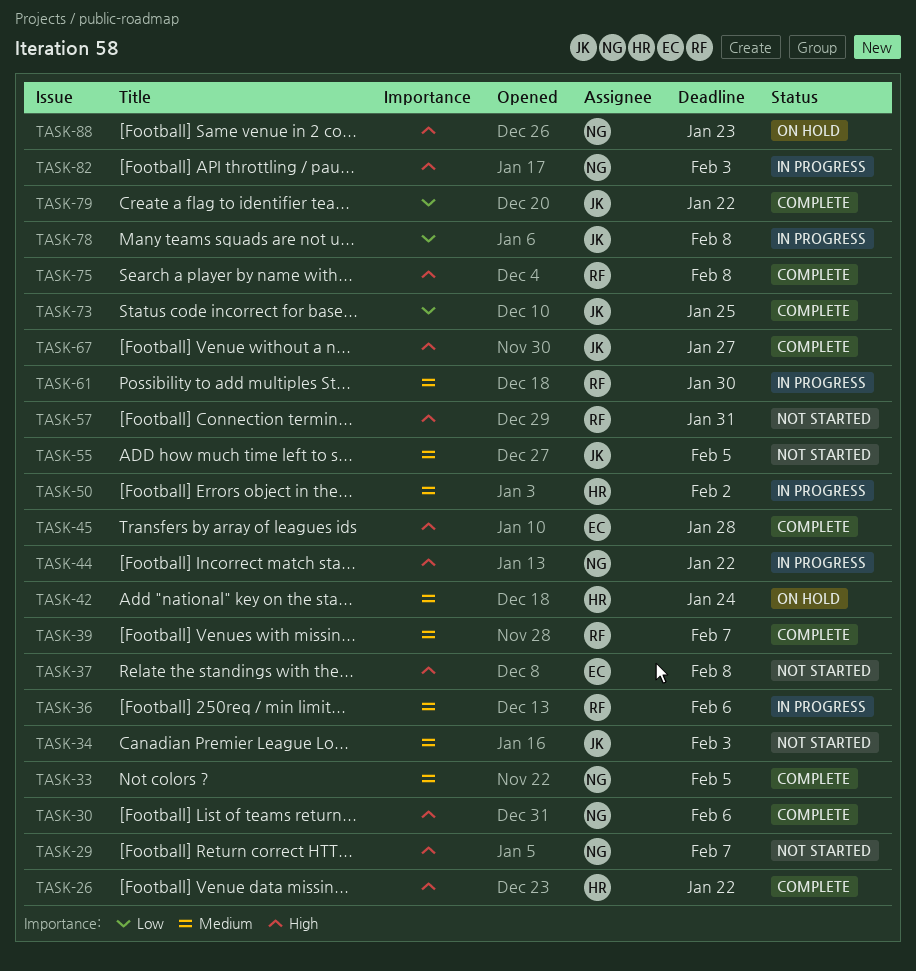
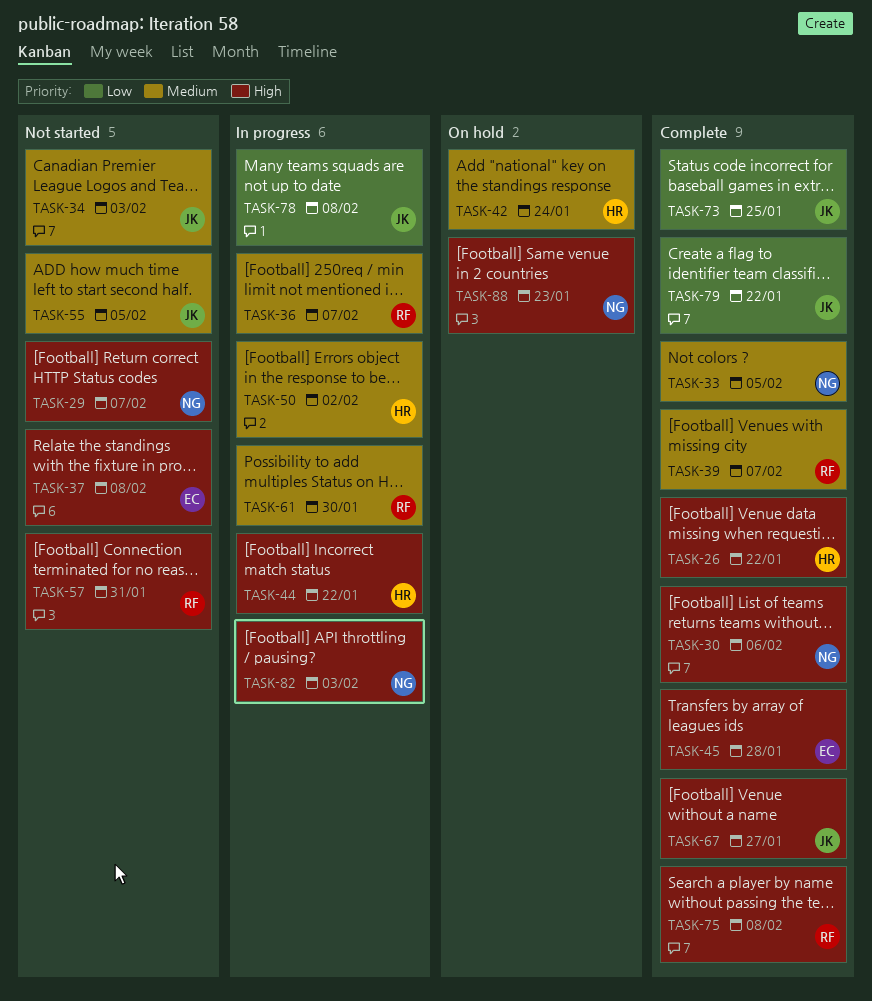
TASK-36, due: Feb 6 -> Feb 7
TASK-44, owner: NG -> HR

